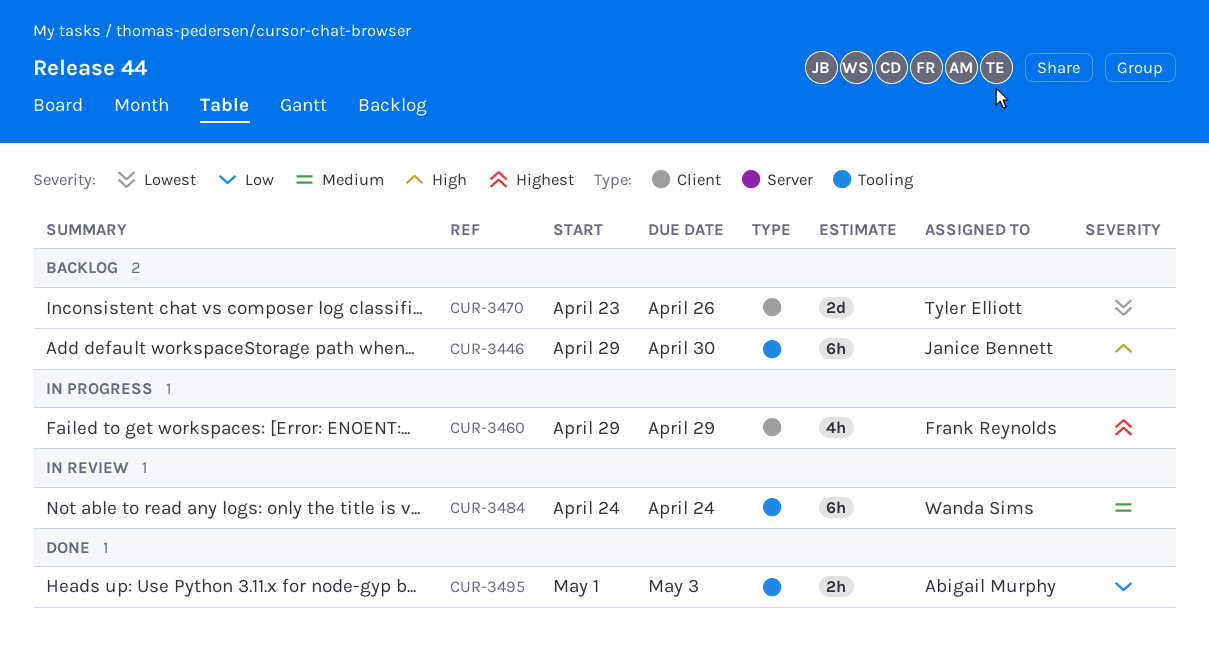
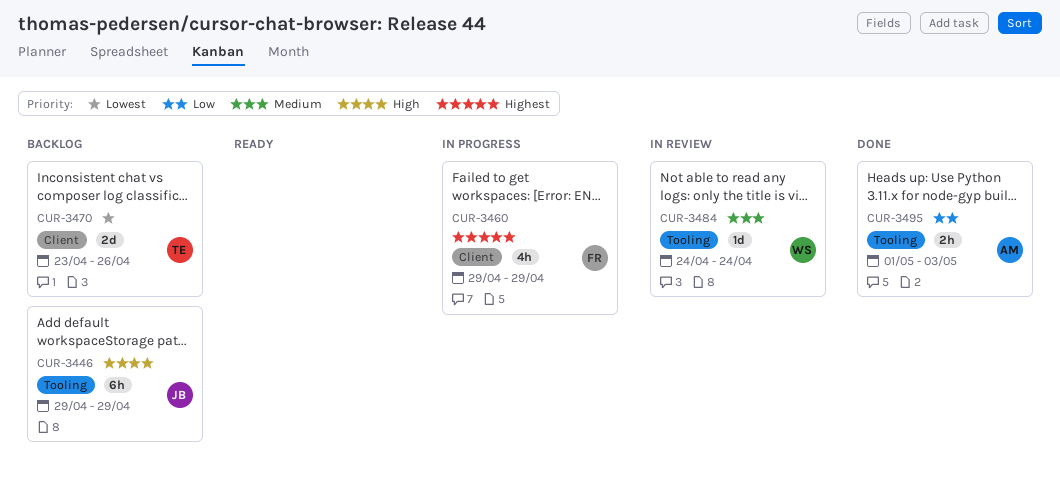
CUR-3446, due: Apr 30 -> Apr 29
CUR-3484, estimate: 6h -> 1d

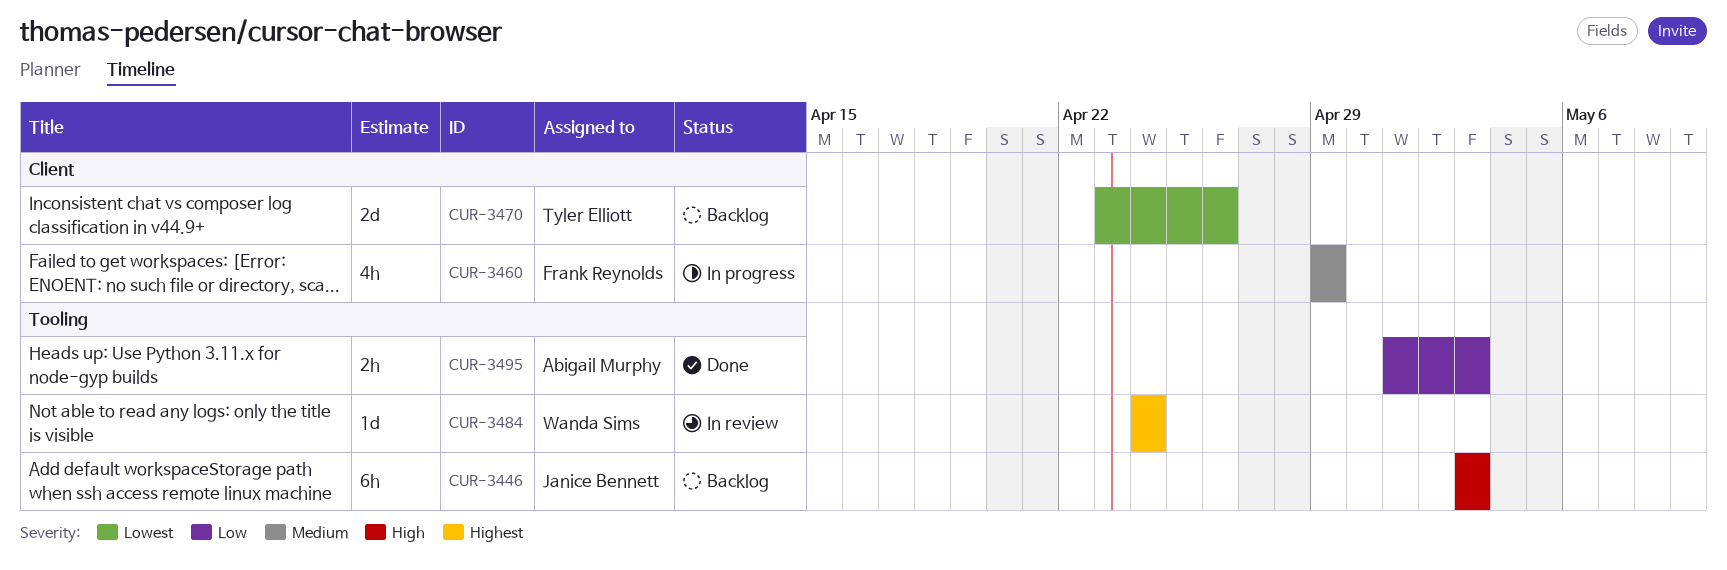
CUR-3446, start: Apr 29 -> May 3
CUR-3446, due: Apr 29 -> May 3
CUR-3460, priority: Highest -> Medium
CUR-3484, priority: Medium -> Highest

